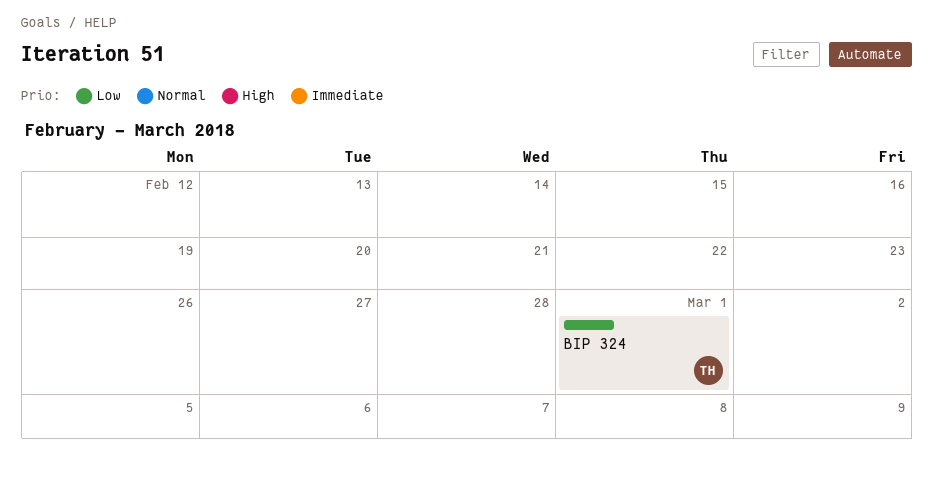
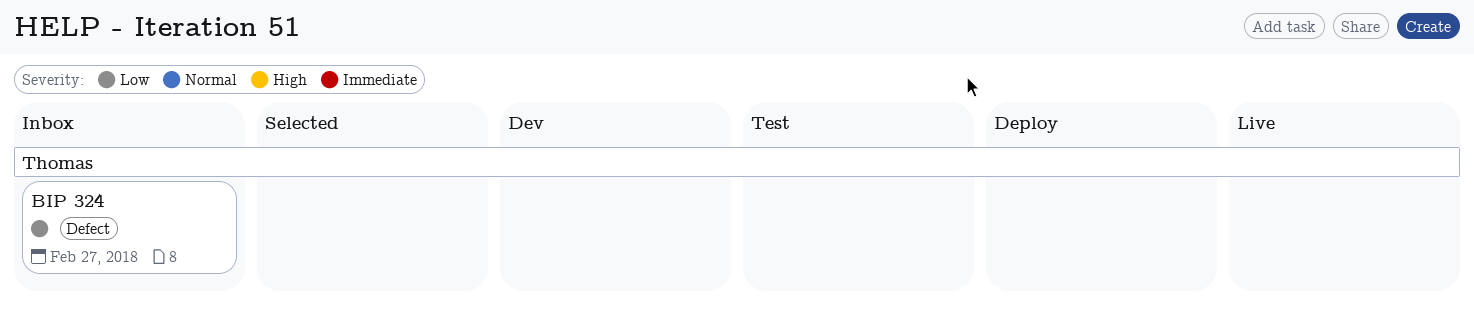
BIP 324, due: Mar 1 -> Feb 27

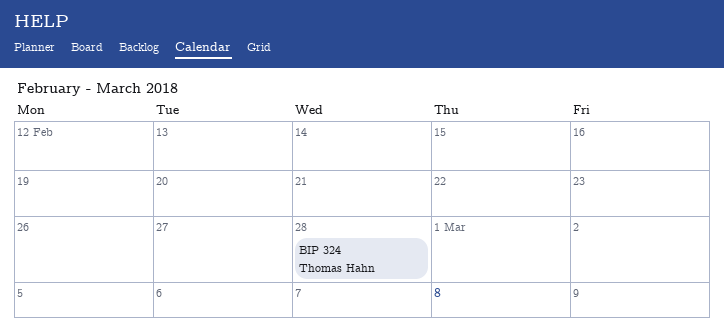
BIP 324, due: Feb 27 -> Feb 28

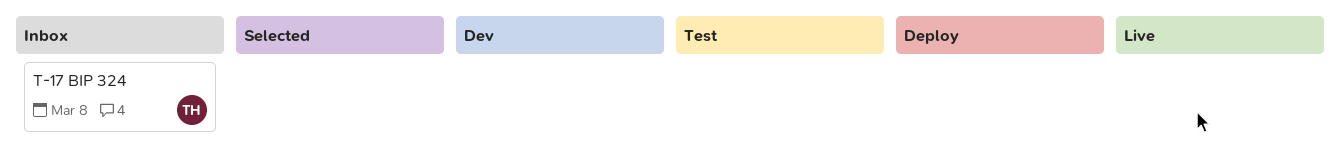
BIP 324, due: Feb 28 -> Mar 8

